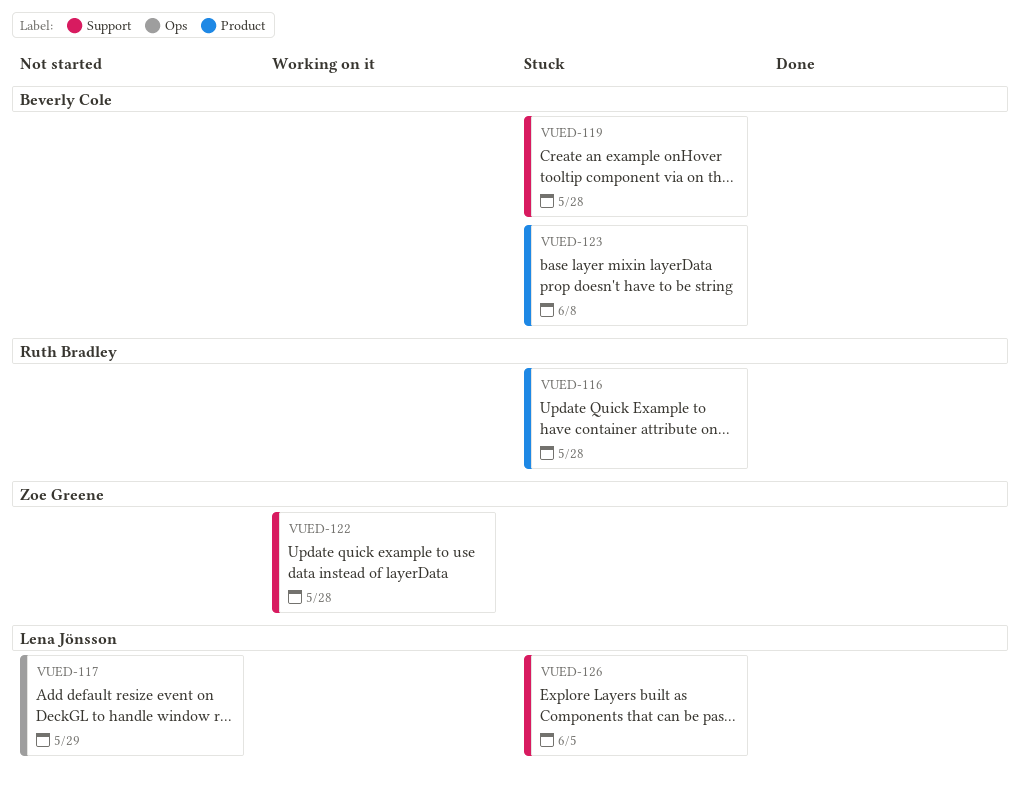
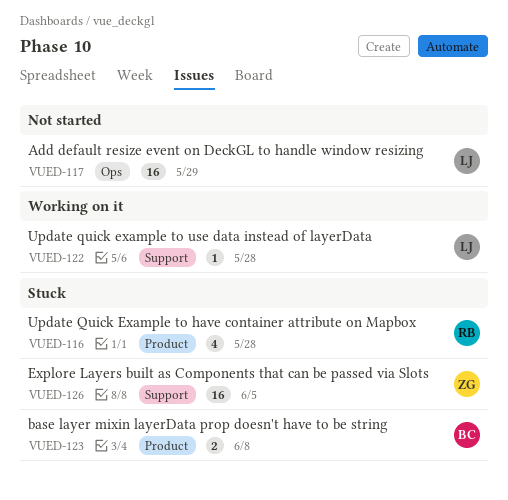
VUED-119: present -> none
VUED-122, owner: Zoe Greene -> Lena Jönsson
VUED-126, owner: Lena Jönsson -> Zoe Greene

